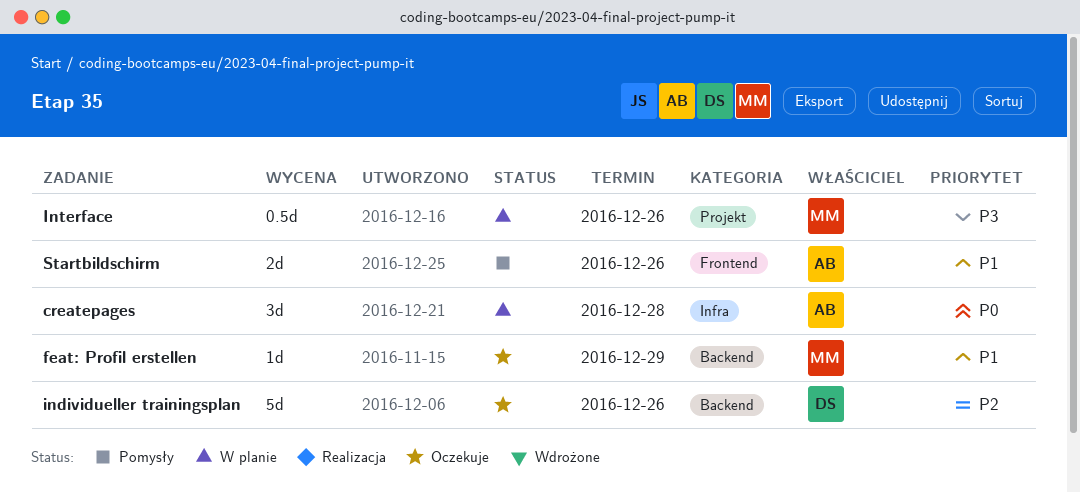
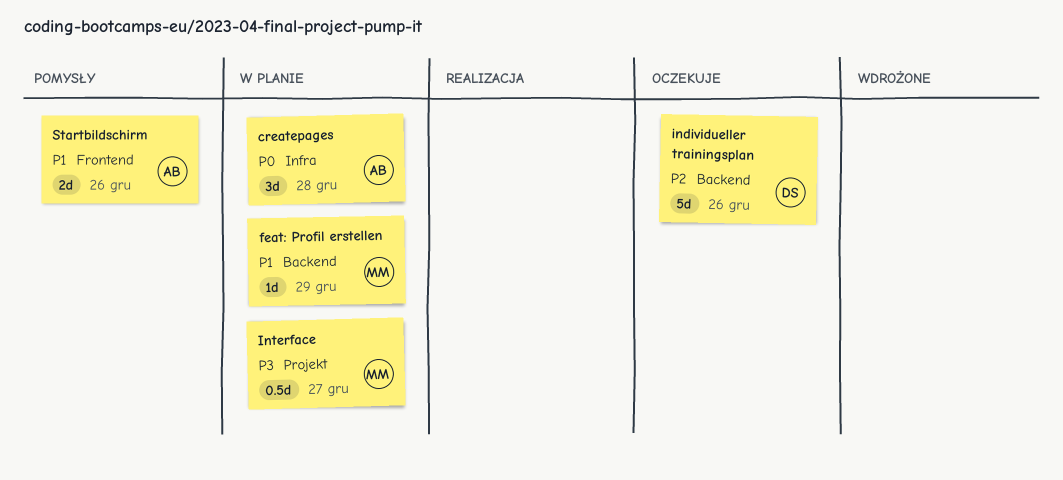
feat: Profil erstellen, status: Oczekuje -> W planie
Interface, due: Dec 26 -> Dec 27

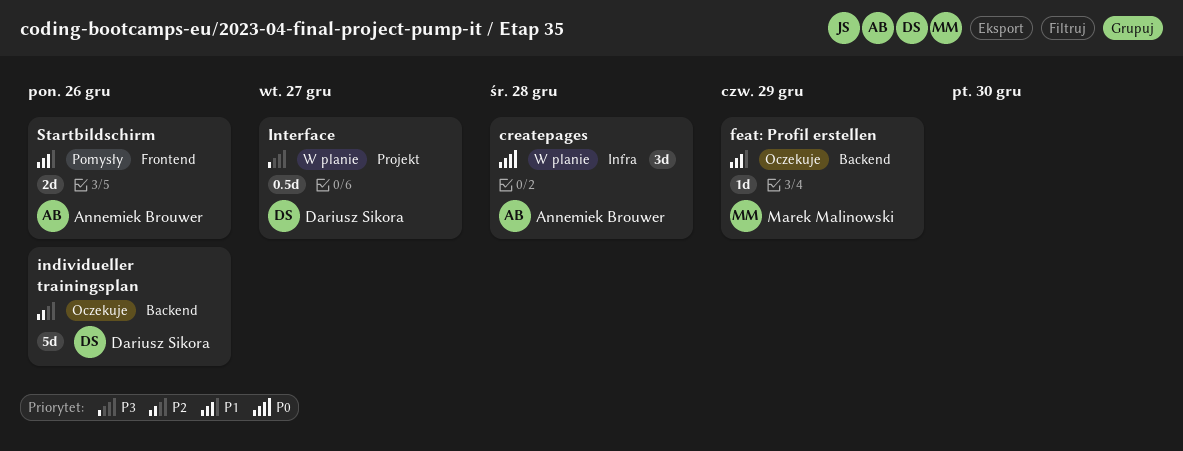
feat: Profil erstellen, status: W planie -> Oczekuje
Interface, owner: Marek Malinowski -> Dariusz Sikora

